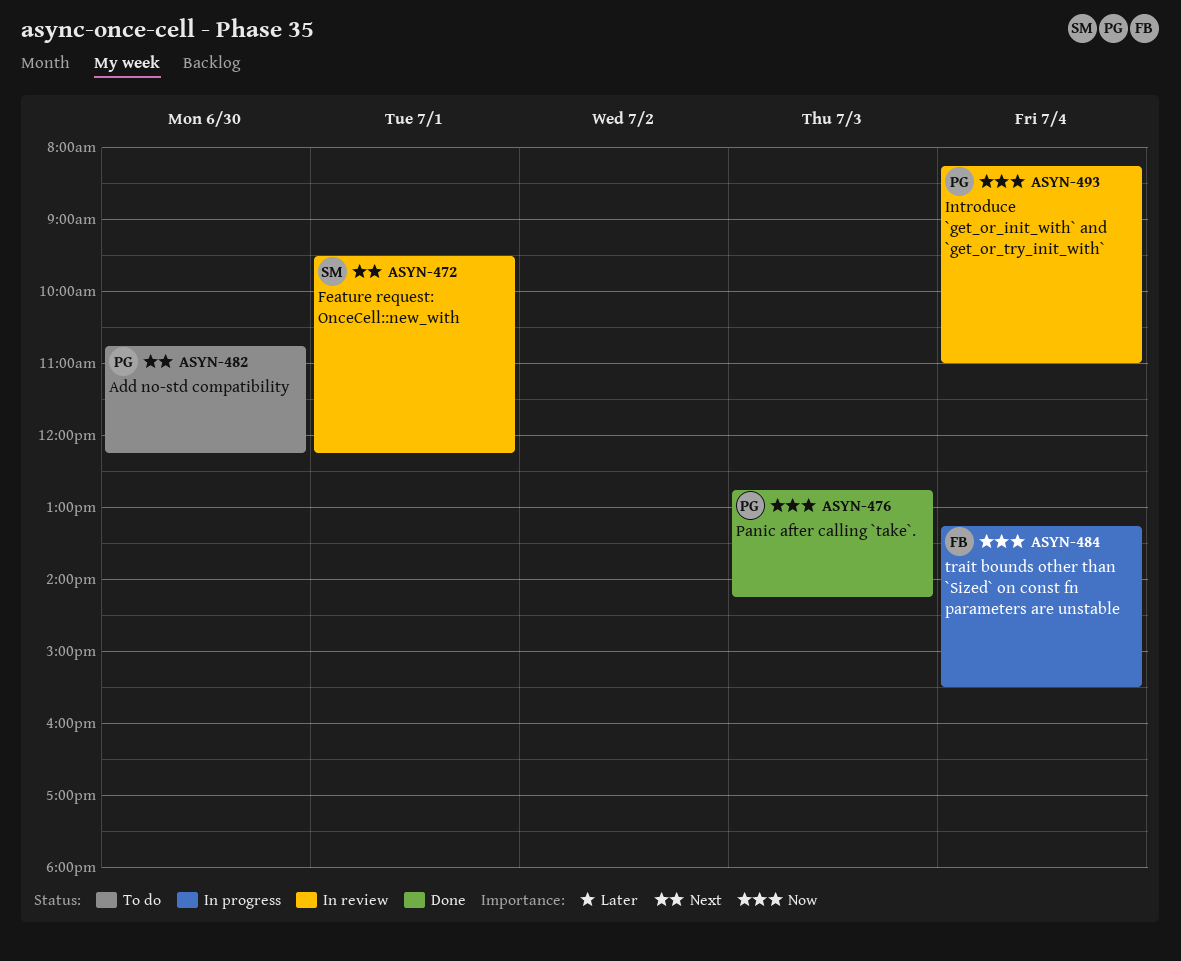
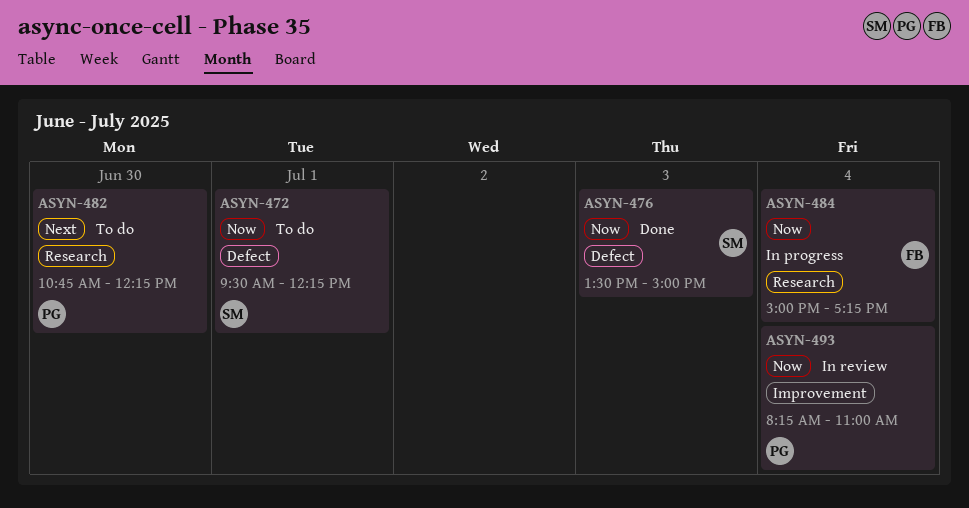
ASYN-472, status: In review -> To do
ASYN-472, priority: Next -> Now
ASYN-476, owner: PG -> SM
ASYN-476, begins: 12:45 -> 13:30
ASYN-476, ends: 14:15 -> 15:00
ASYN-484, begins: 13:15 -> 15:00
ASYN-484, ends: 15:30 -> 17:15

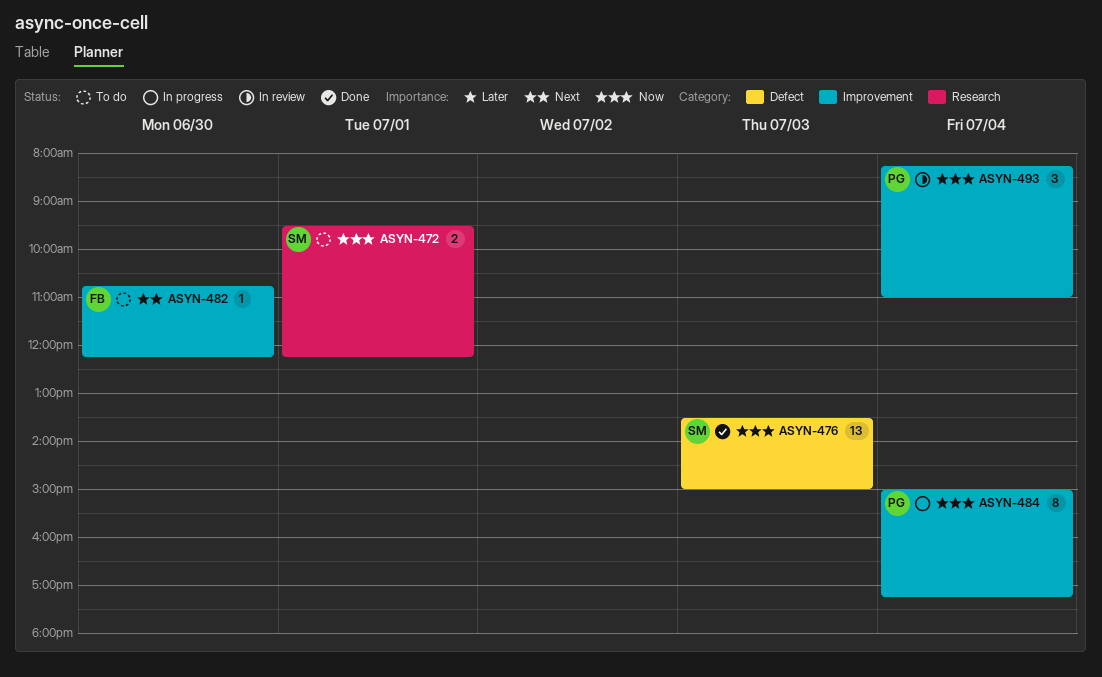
ASYN-472, label: Defect -> Research
ASYN-482, owner: PG -> FB
ASYN-482, label: Research -> Improvement
ASYN-484, owner: FB -> PG
ASYN-484, label: Research -> Improvement

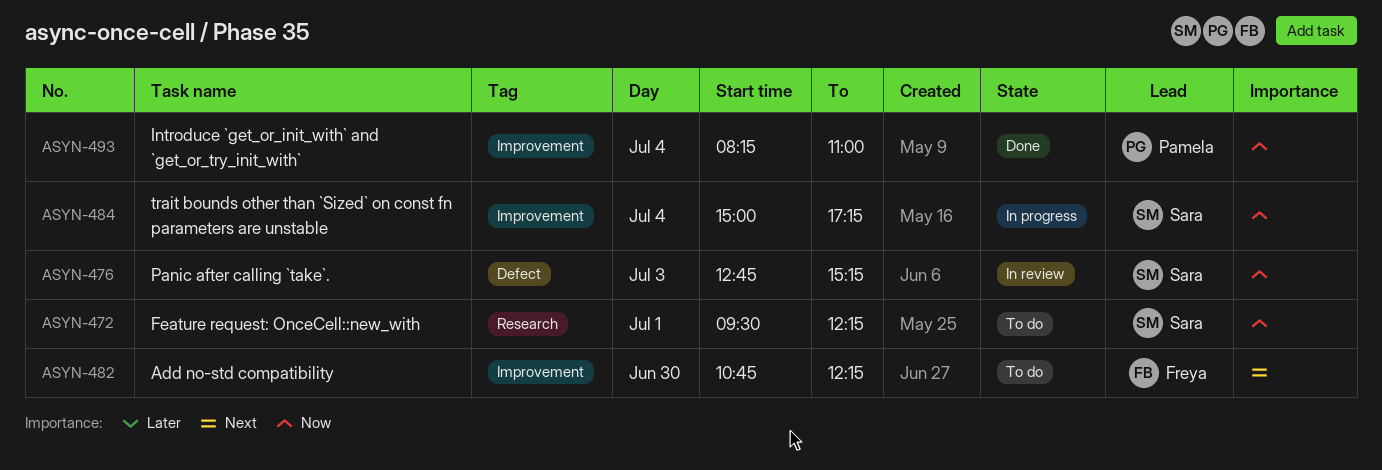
ASYN-476, status: Done -> In review
ASYN-476, begins: 13:30 -> 12:45
ASYN-476, ends: 15:00 -> 15:15
ASYN-484, owner: Pamela -> Sara
ASYN-493, status: In review -> Done

